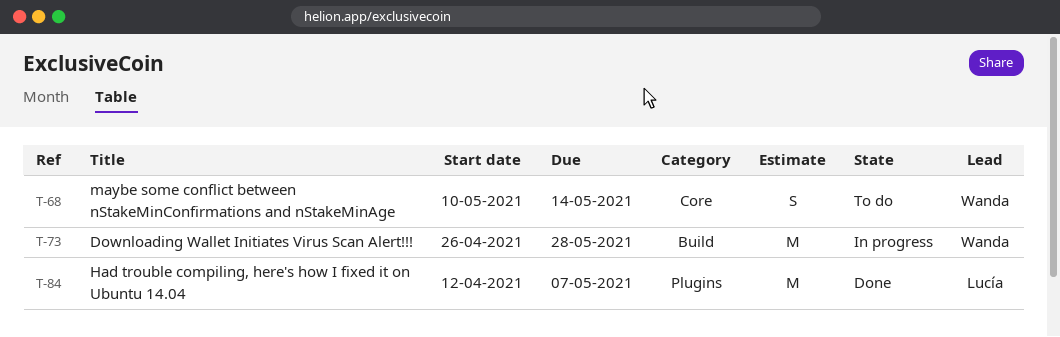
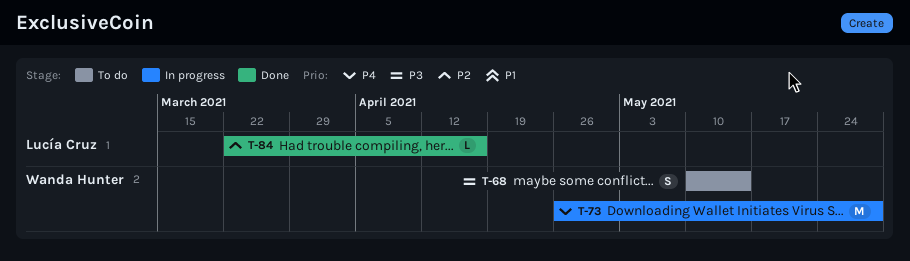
T-84, estimate: M -> L
T-84, start: Apr 12 -> Mar 22
T-84, due: May 7 -> Apr 16

